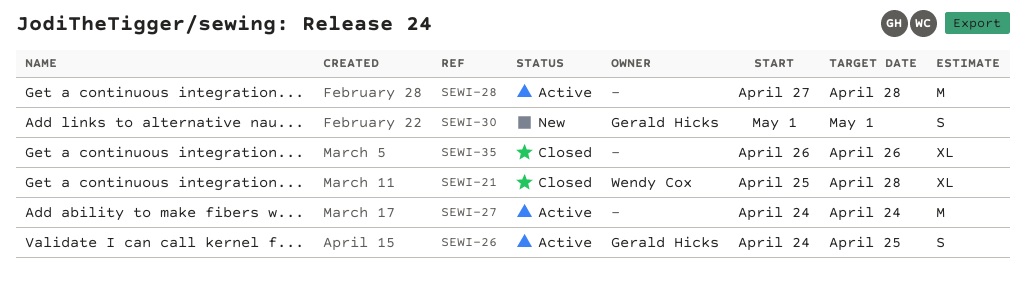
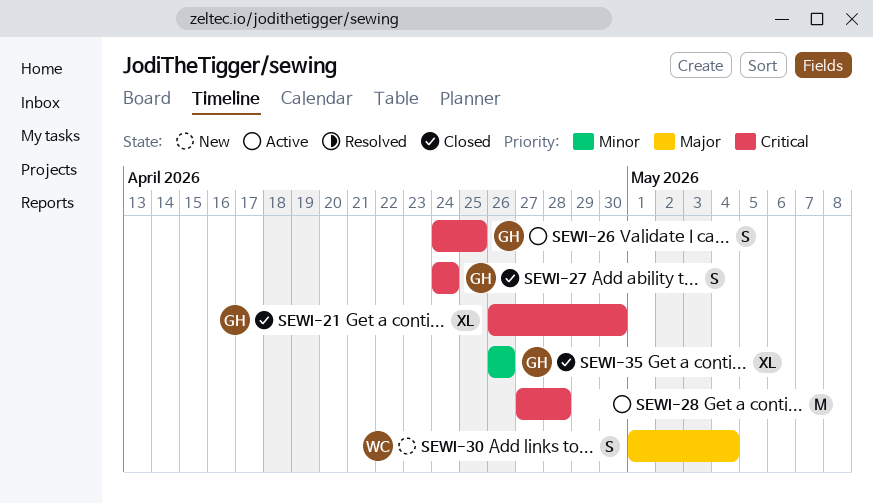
SEWI-21, owner: Wendy Cox -> Gerald Hicks
SEWI-21, start: Apr 25 -> Apr 26
SEWI-21, due: Apr 28 -> Apr 30
SEWI-27, status: Active -> Closed
SEWI-27, owner: none -> Gerald Hicks
SEWI-27, estimate: M -> S
SEWI-30, owner: Gerald Hicks -> Wendy Cox
SEWI-30, due: May 1 -> May 4
SEWI-35, owner: none -> Gerald Hicks

